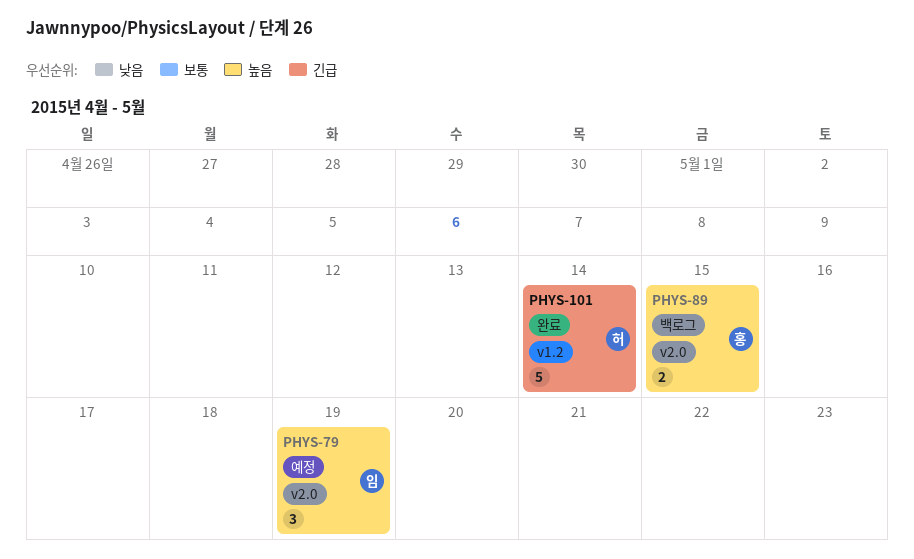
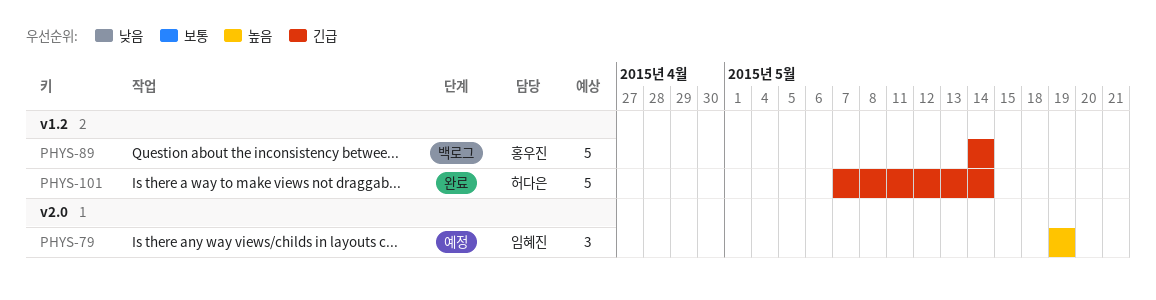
PHYS-89, priority: 높음 -> 긴급
PHYS-89, label: v2.0 -> v1.2
PHYS-89, estimate: 2 -> 5
PHYS-89, due: May 15 -> May 14

